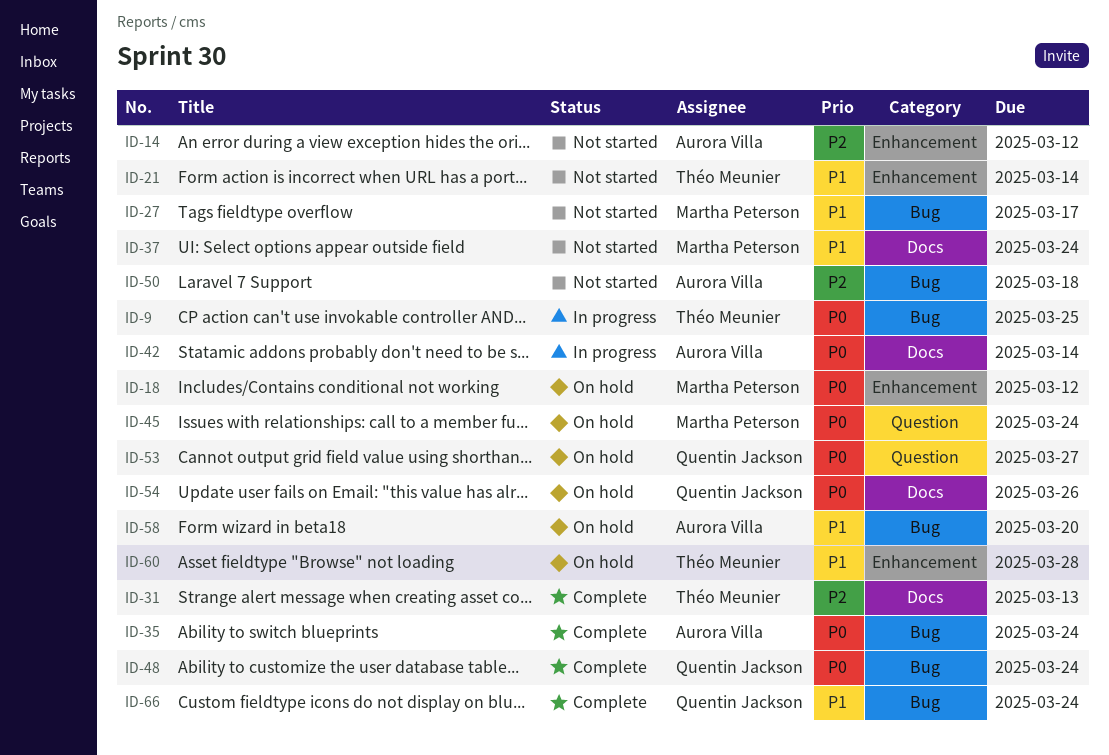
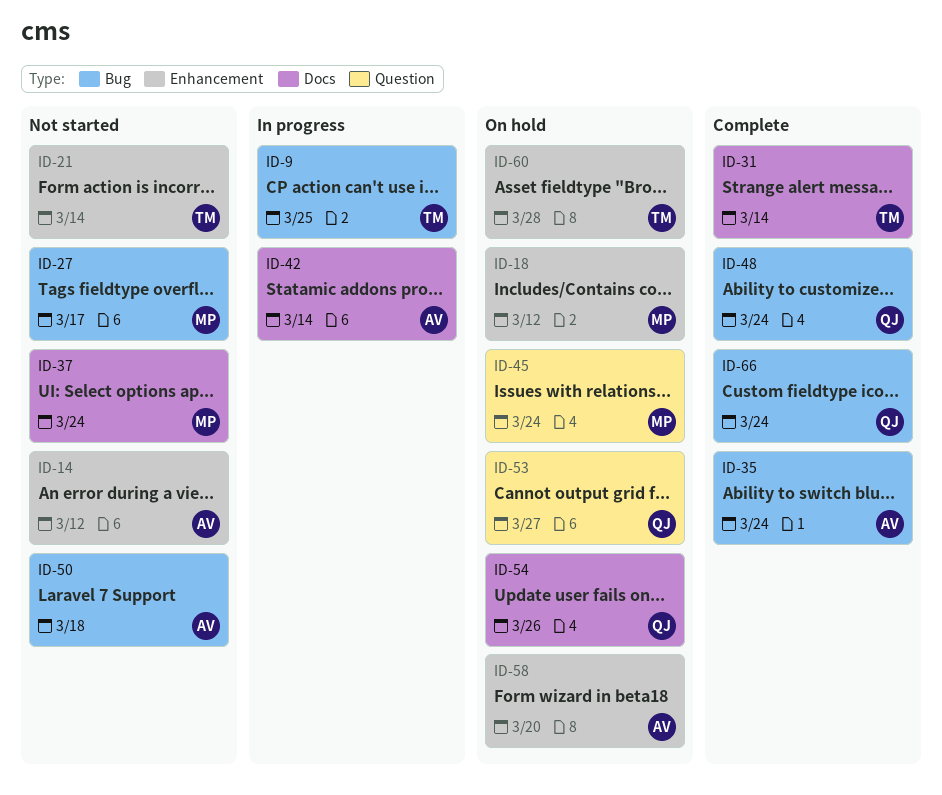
ID-31, due: Mar 13 -> Mar 14
ID-58, label: Bug -> Enhancement

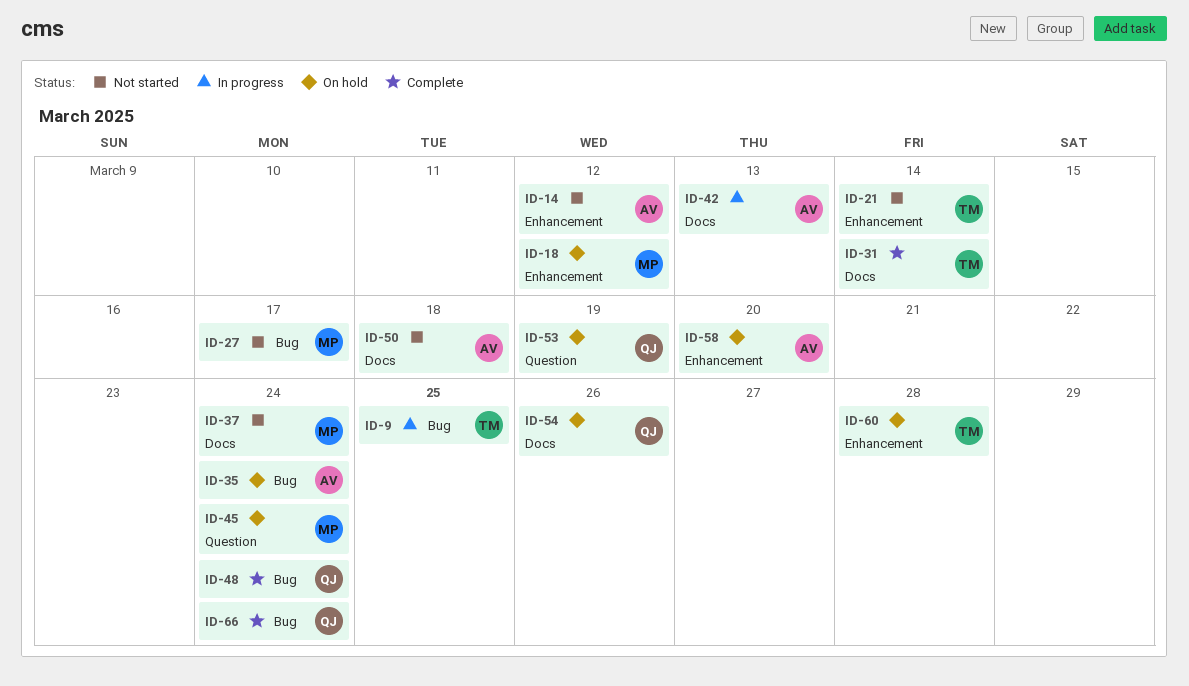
ID-35, status: Complete -> On hold
ID-42, due: Mar 14 -> Mar 13
ID-50, label: Bug -> Docs
ID-53, due: Mar 27 -> Mar 19

